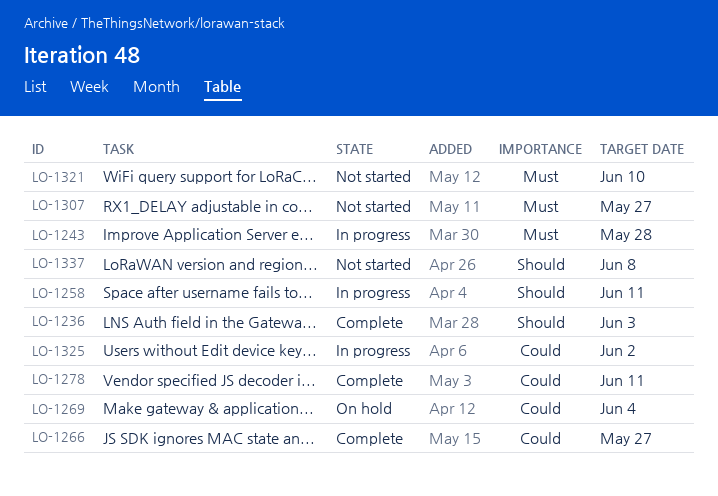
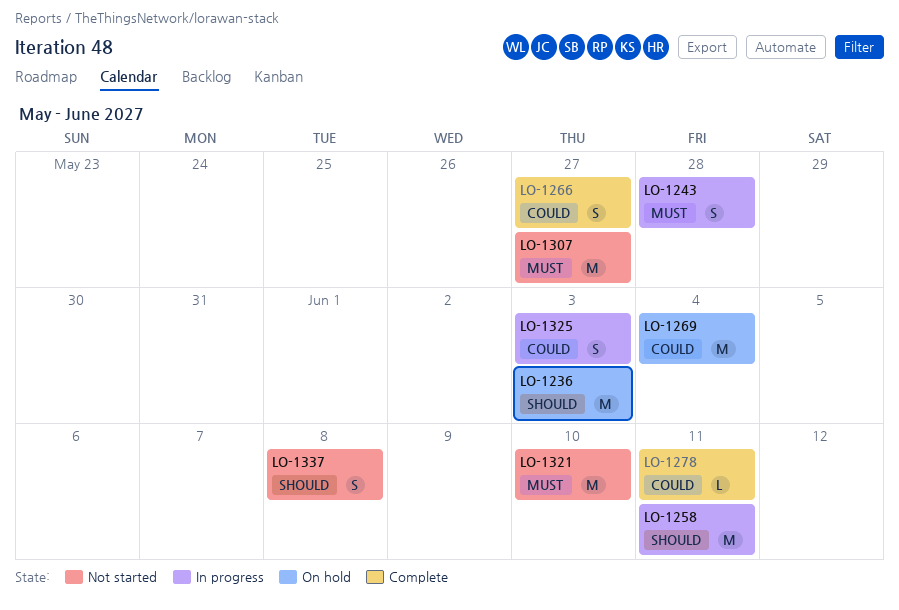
LO-1236, status: Complete -> On hold
LO-1325, due: Jun 2 -> Jun 3

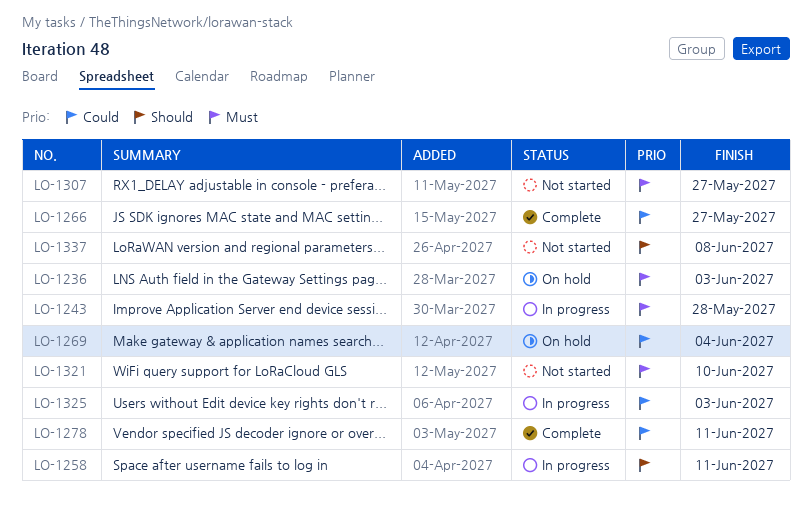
LO-1236, priority: Should -> Must

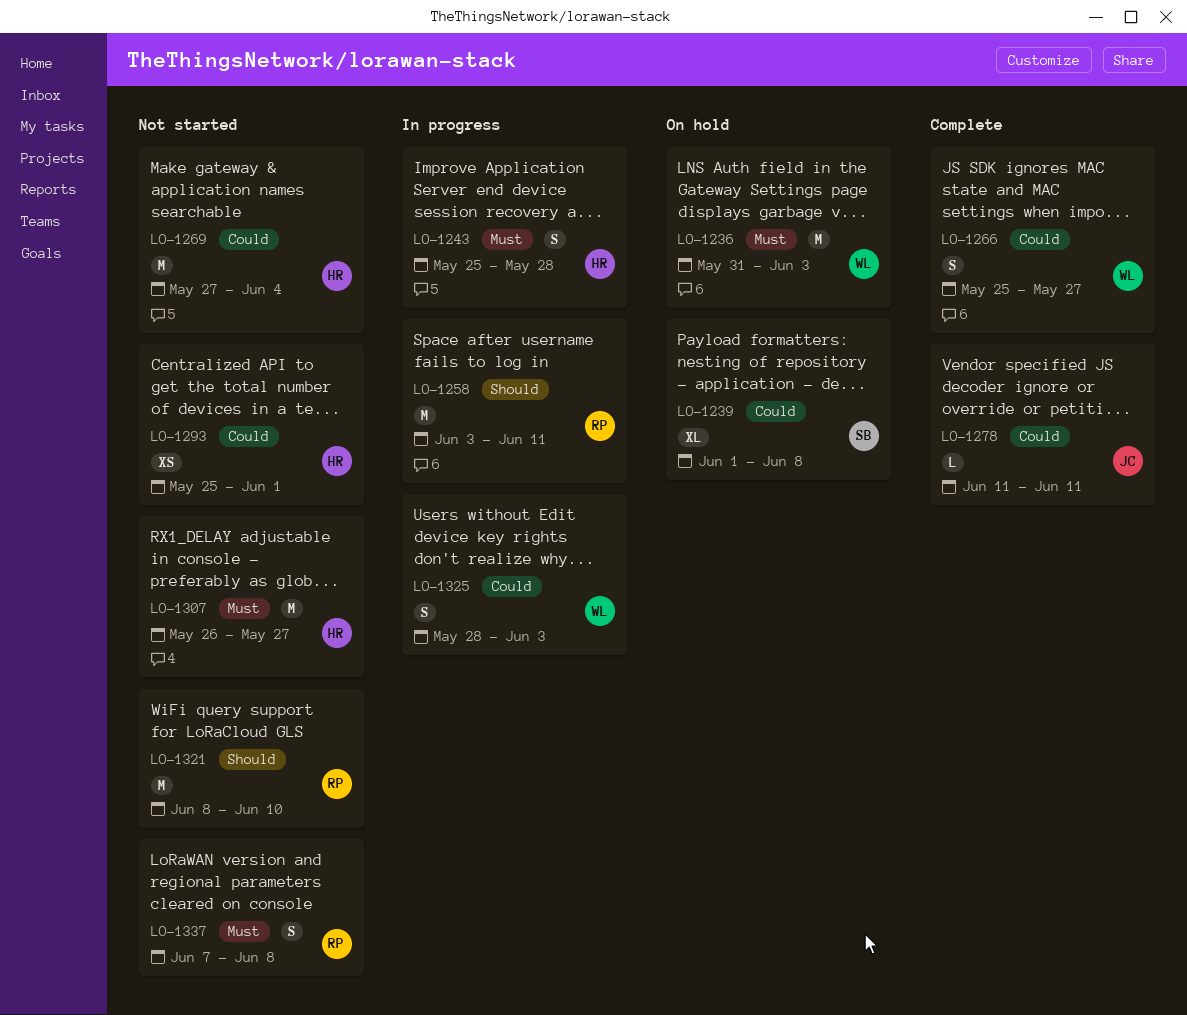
LO-1239: none -> present
LO-1269, status: On hold -> Not started
LO-1293: none -> present
LO-1321, priority: Must -> Should
LO-1337, priority: Should -> Must

